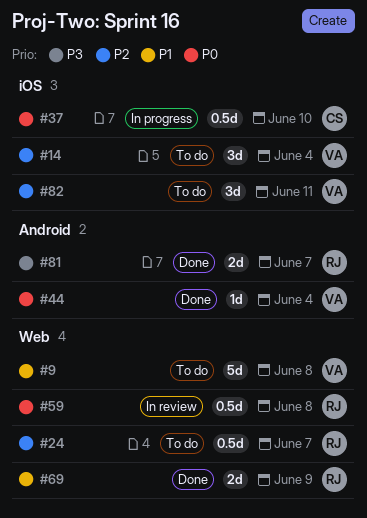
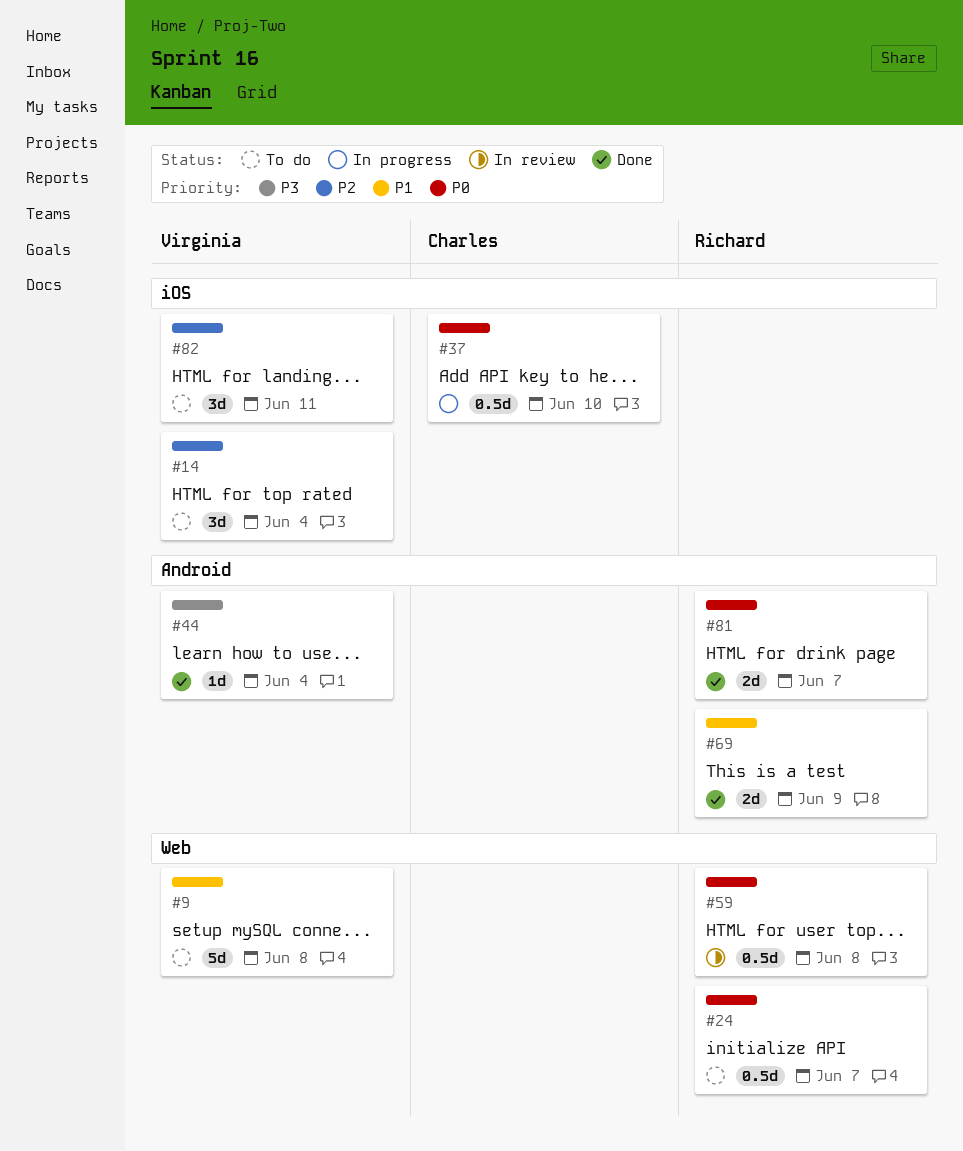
#24, priority: P2 -> P0
#44, priority: P0 -> P3
#69, label: Web -> Android
#81, priority: P3 -> P0

